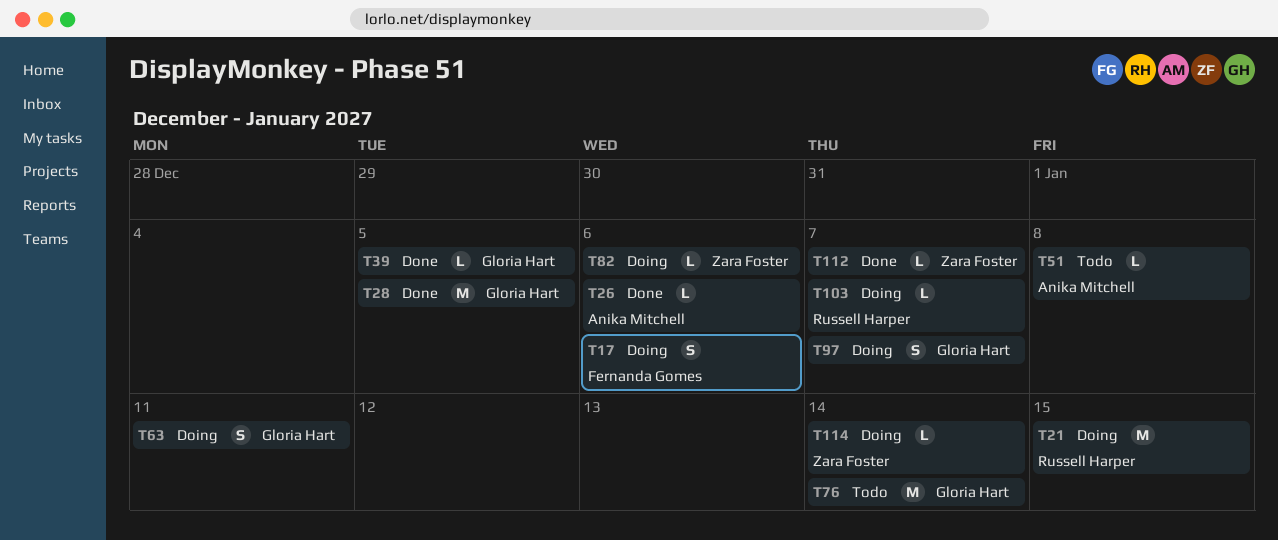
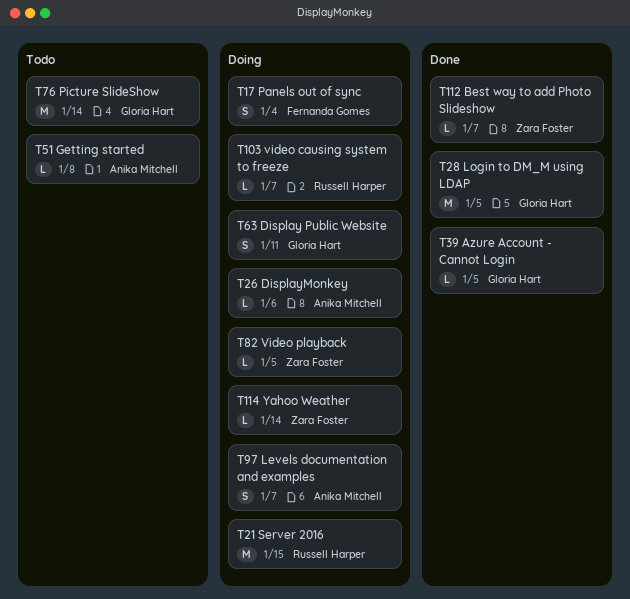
T17, due: Jan 6 -> Jan 4
T26, status: Done -> Doing
T82, due: Jan 6 -> Jan 5
T97, owner: Gloria Hart -> Anika Mitchell

